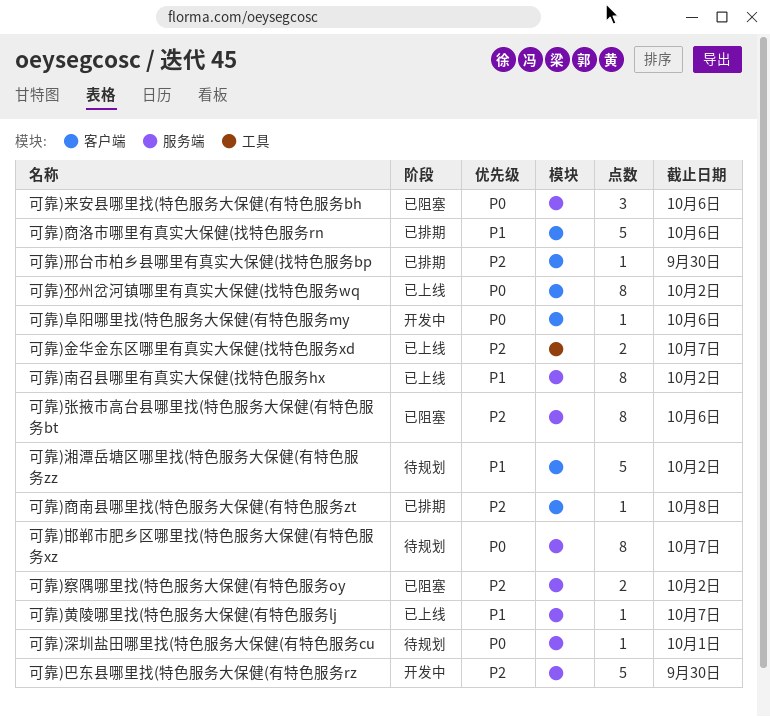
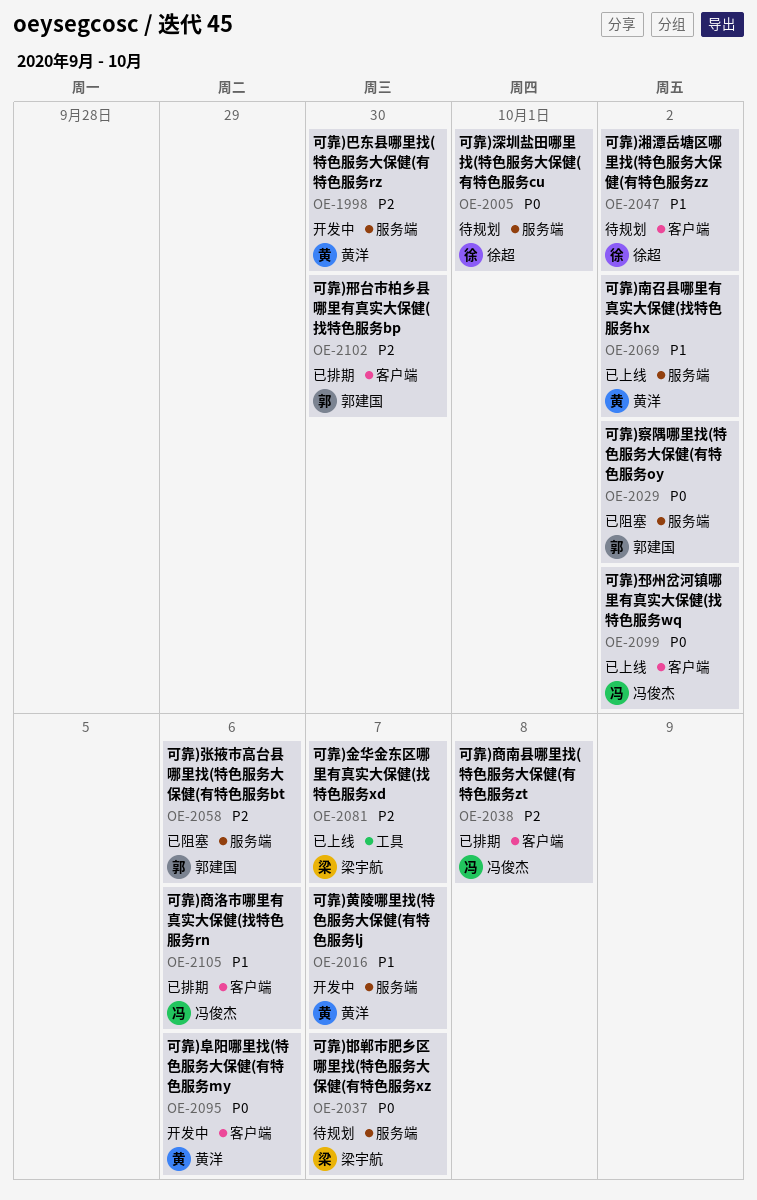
可靠)察隅哪里找(特色服务大保健(有特色服务oy, priority: P2 -> P0
可靠)来安县哪里找(特色服务大保健(有特色服务bh: present -> none
可靠)黄陵哪里找(特色服务大保健(有特色服务lj, status: 已上线 -> 开发中

